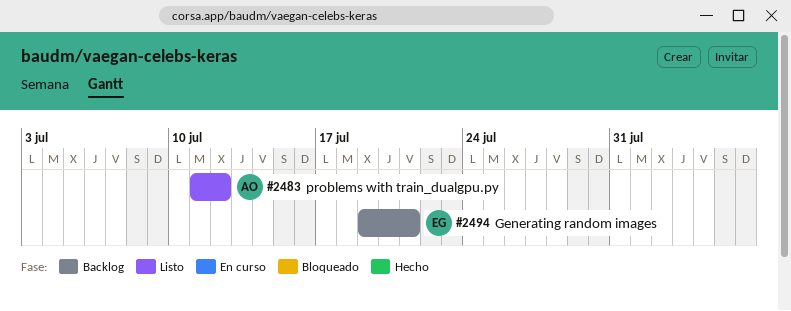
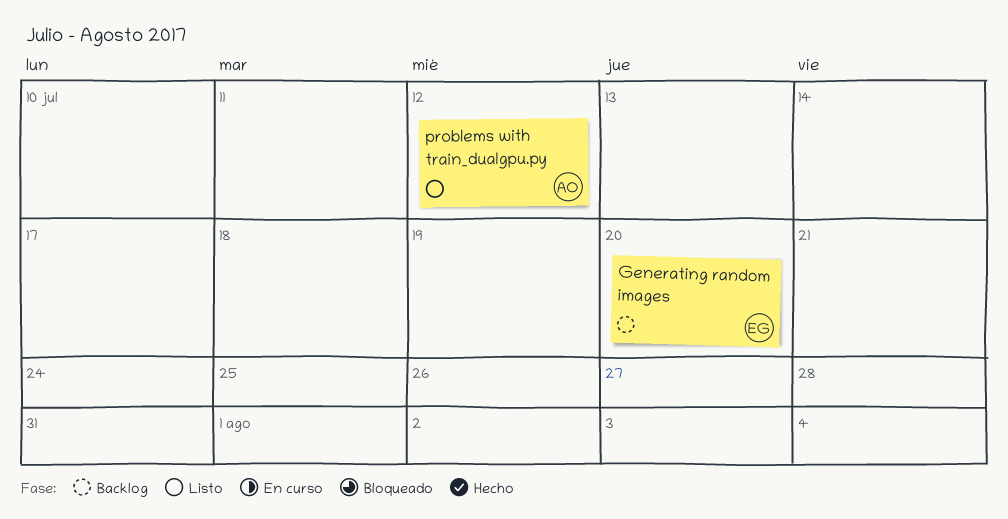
Generating random images, due: Jul 21 -> Jul 20

